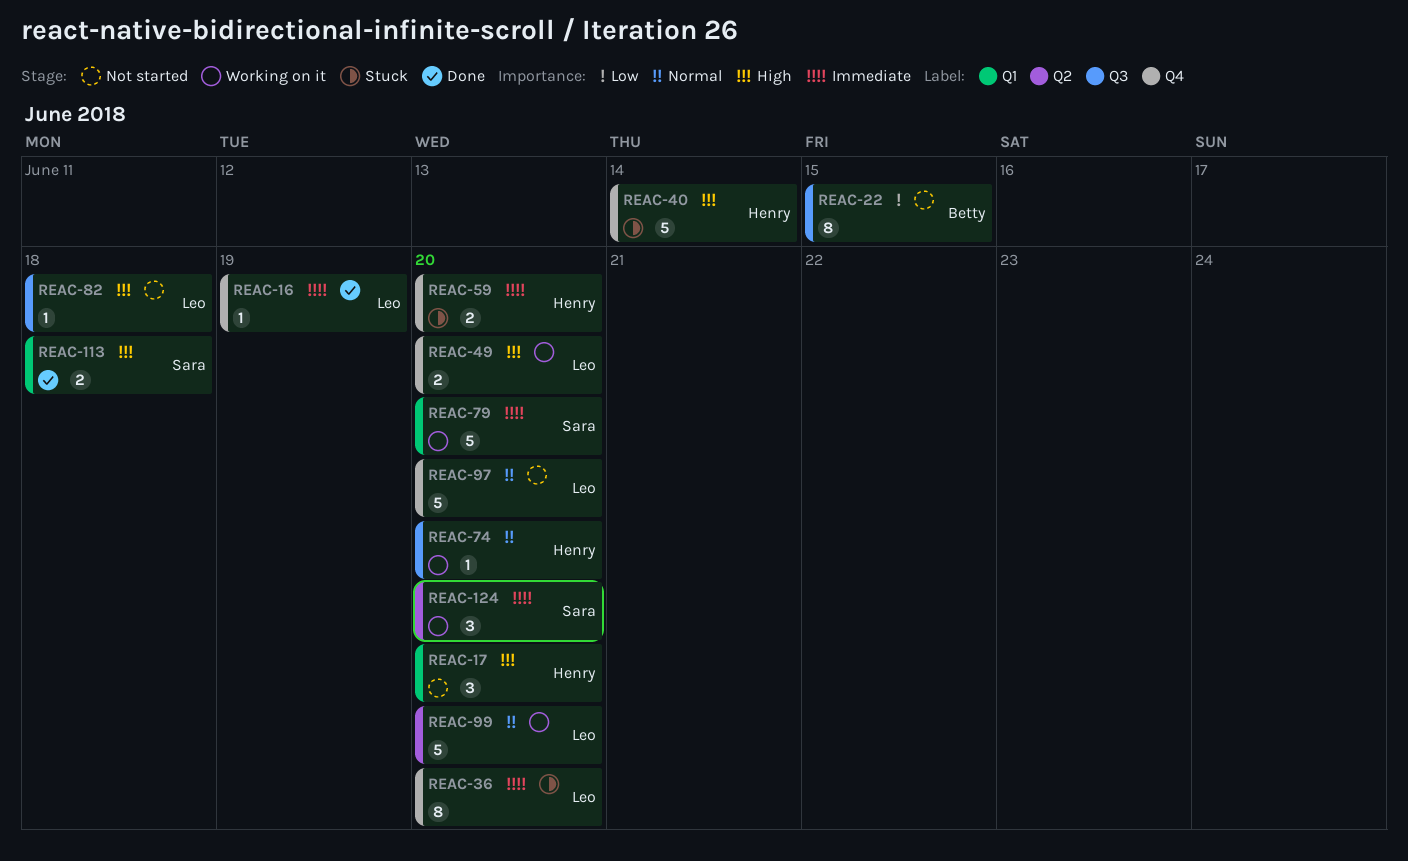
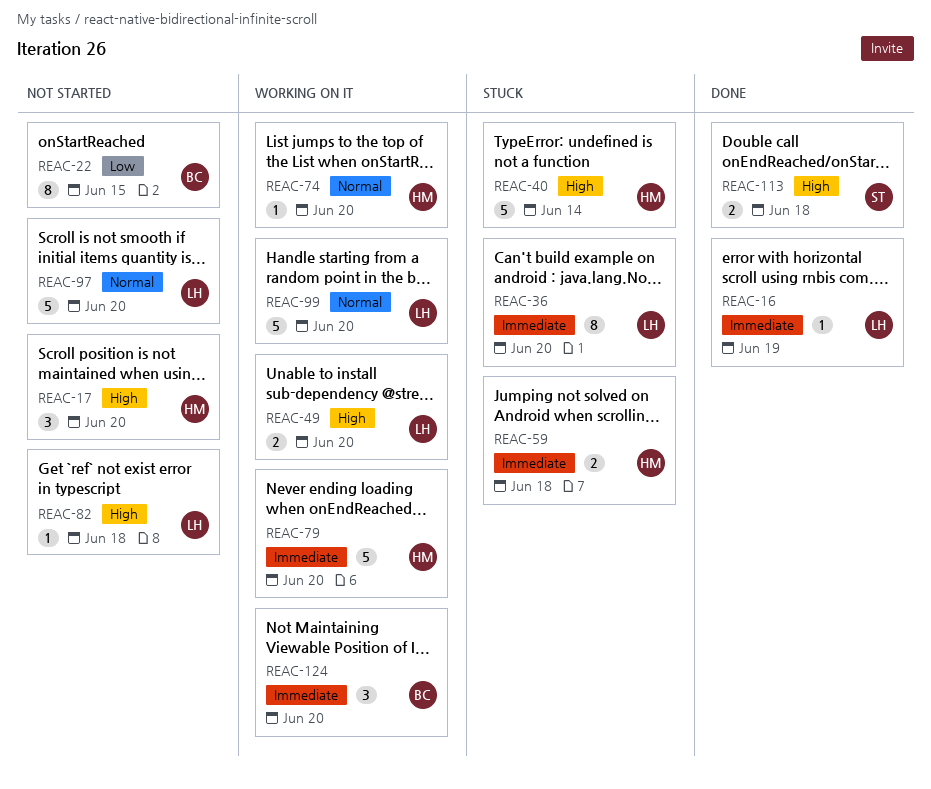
REAC-59, due: Jun 20 -> Jun 18
REAC-79, owner: Sara -> Henry
REAC-124, owner: Sara -> Betty

